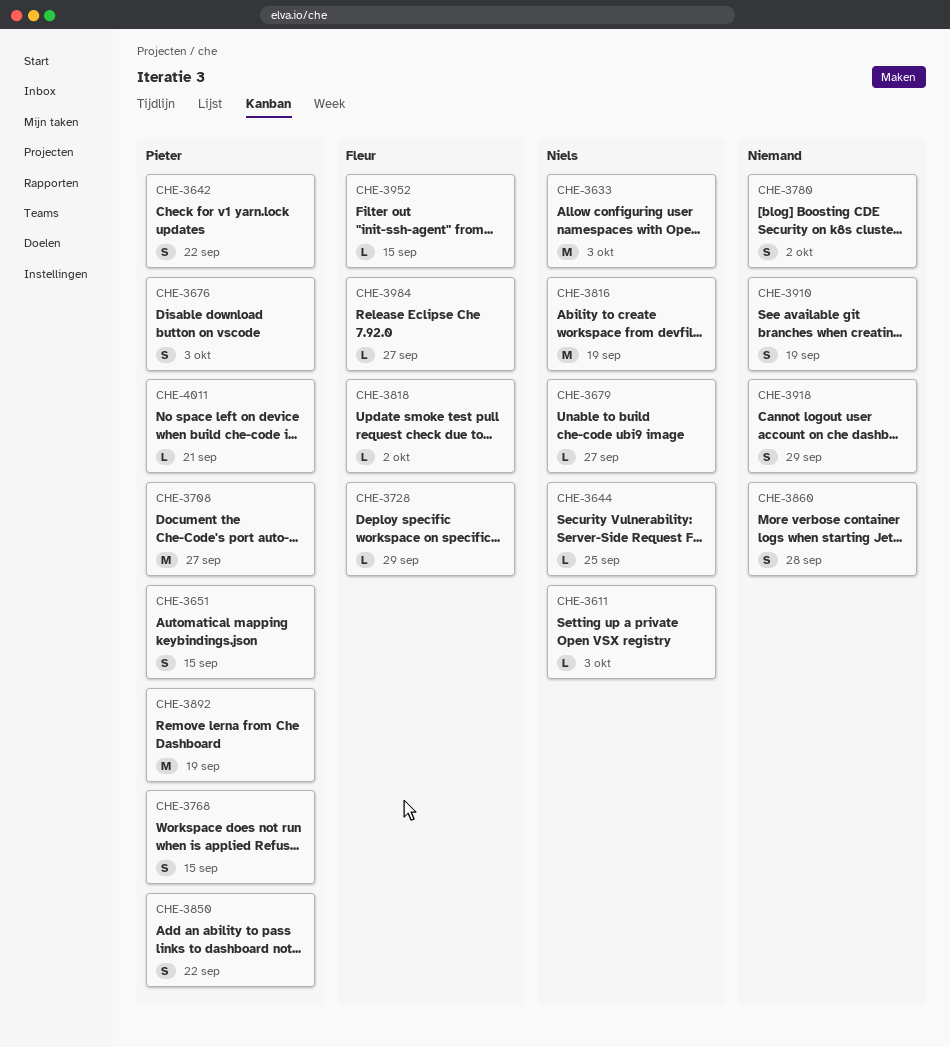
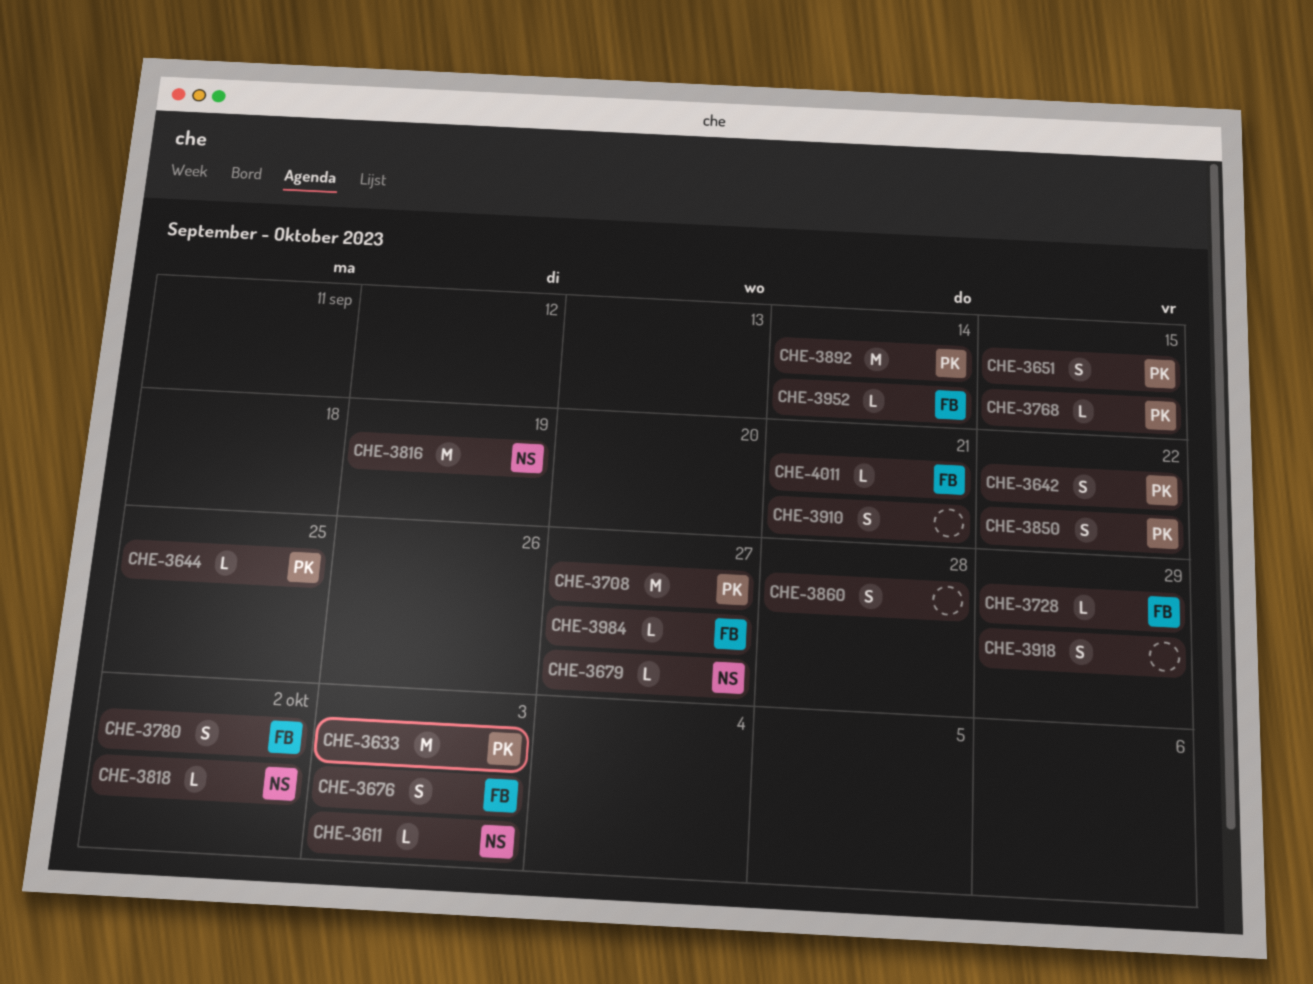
CHE-3633, owner: Niels -> Pieter
CHE-3644, owner: Niels -> Pieter
CHE-3676, owner: Pieter -> Fleur
CHE-3768, estimate: S -> L
CHE-3780, owner: none -> Fleur
CHE-3818, owner: Fleur -> Niels
CHE-3892, due: Sep 19 -> Sep 14
CHE-3910, due: Sep 19 -> Sep 21
CHE-3952, due: Sep 15 -> Sep 14
CHE-4011, owner: Pieter -> Fleur

